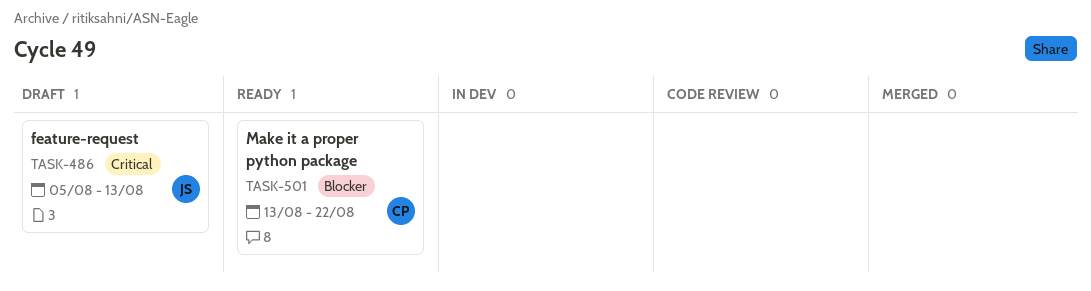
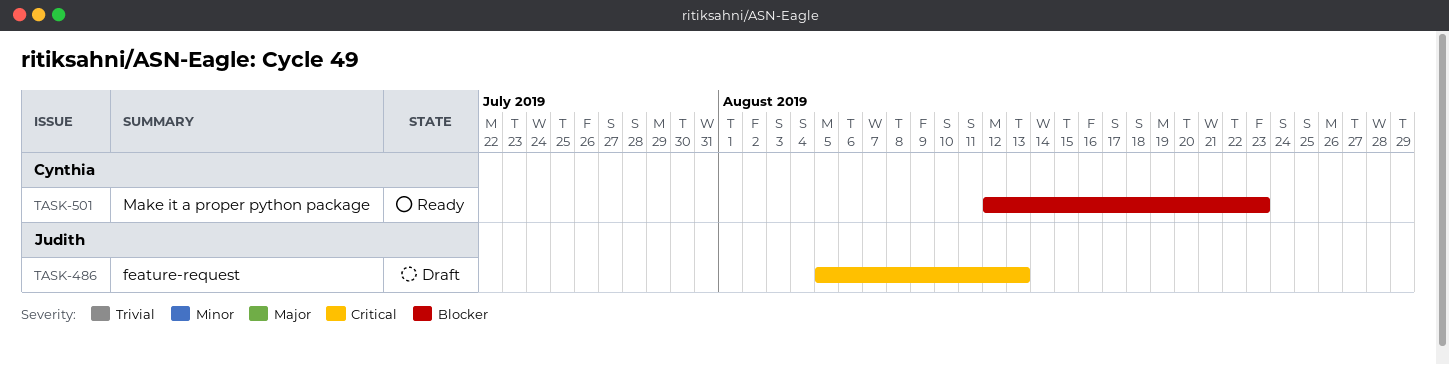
TASK-501, start: Aug 13 -> Aug 12
TASK-501, due: Aug 22 -> Aug 23

